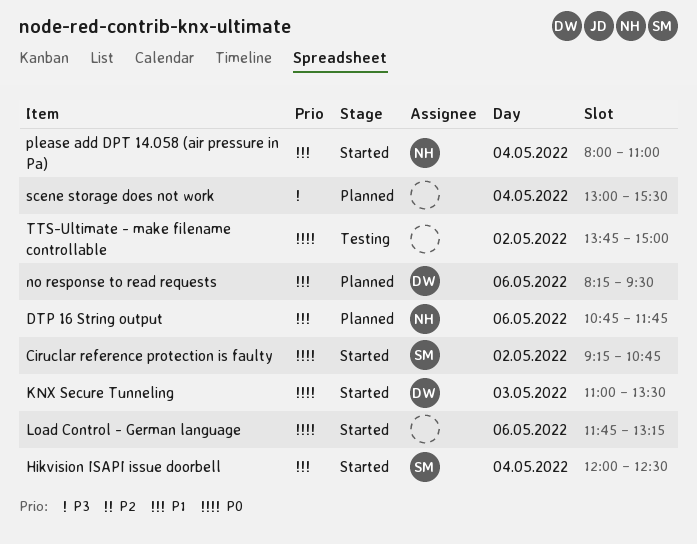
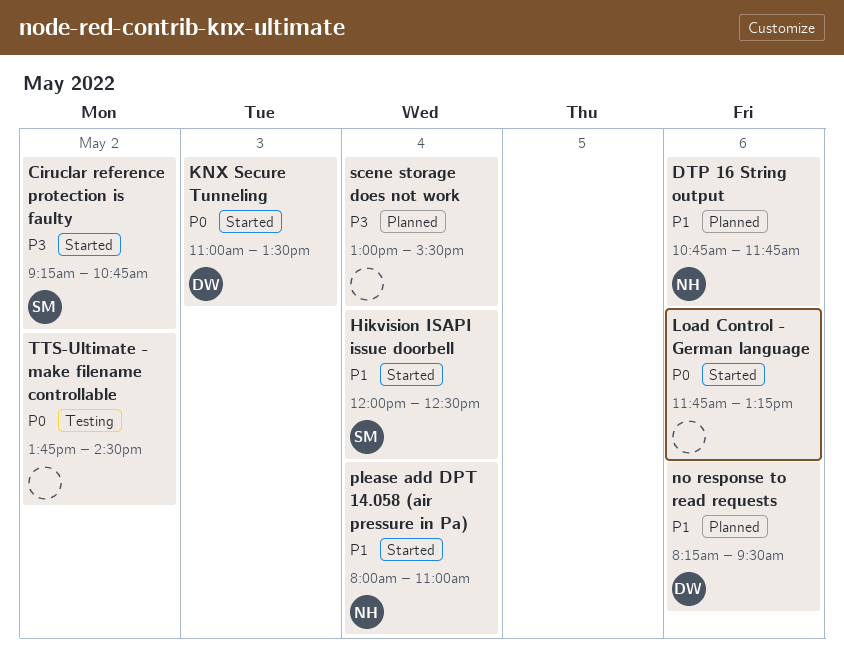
Ciruclar reference protection is faulty, priority: P0 -> P3
TTS-Ultimate - make filename controllable, ends: 15:00 -> 14:30

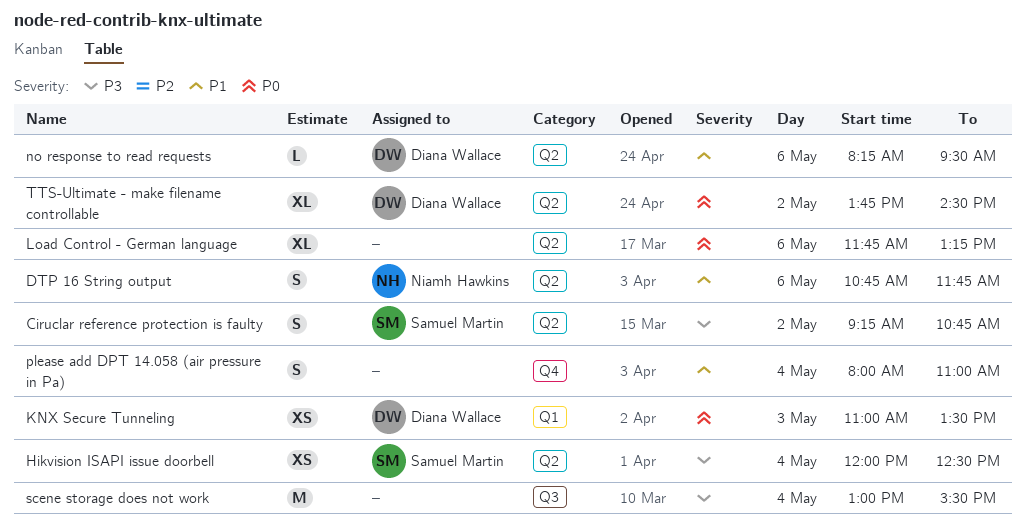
Hikvision ISAPI issue doorbell, priority: P1 -> P3
please add DPT 14.058 (air pressure in Pa), owner: Niamh Hawkins -> none
TTS-Ultimate - make filename controllable, owner: none -> Diana Wallace

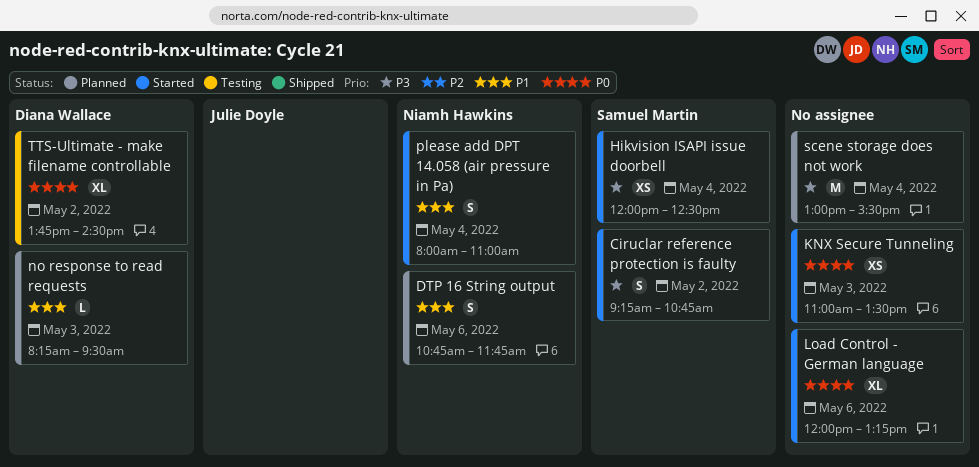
KNX Secure Tunneling, owner: Diana Wallace -> none
Load Control - German language, begins: 11:45 -> 12:00
no response to read requests, day: May 6 -> May 3
please add DPT 14.058 (air pressure in Pa), owner: none -> Niamh Hawkins

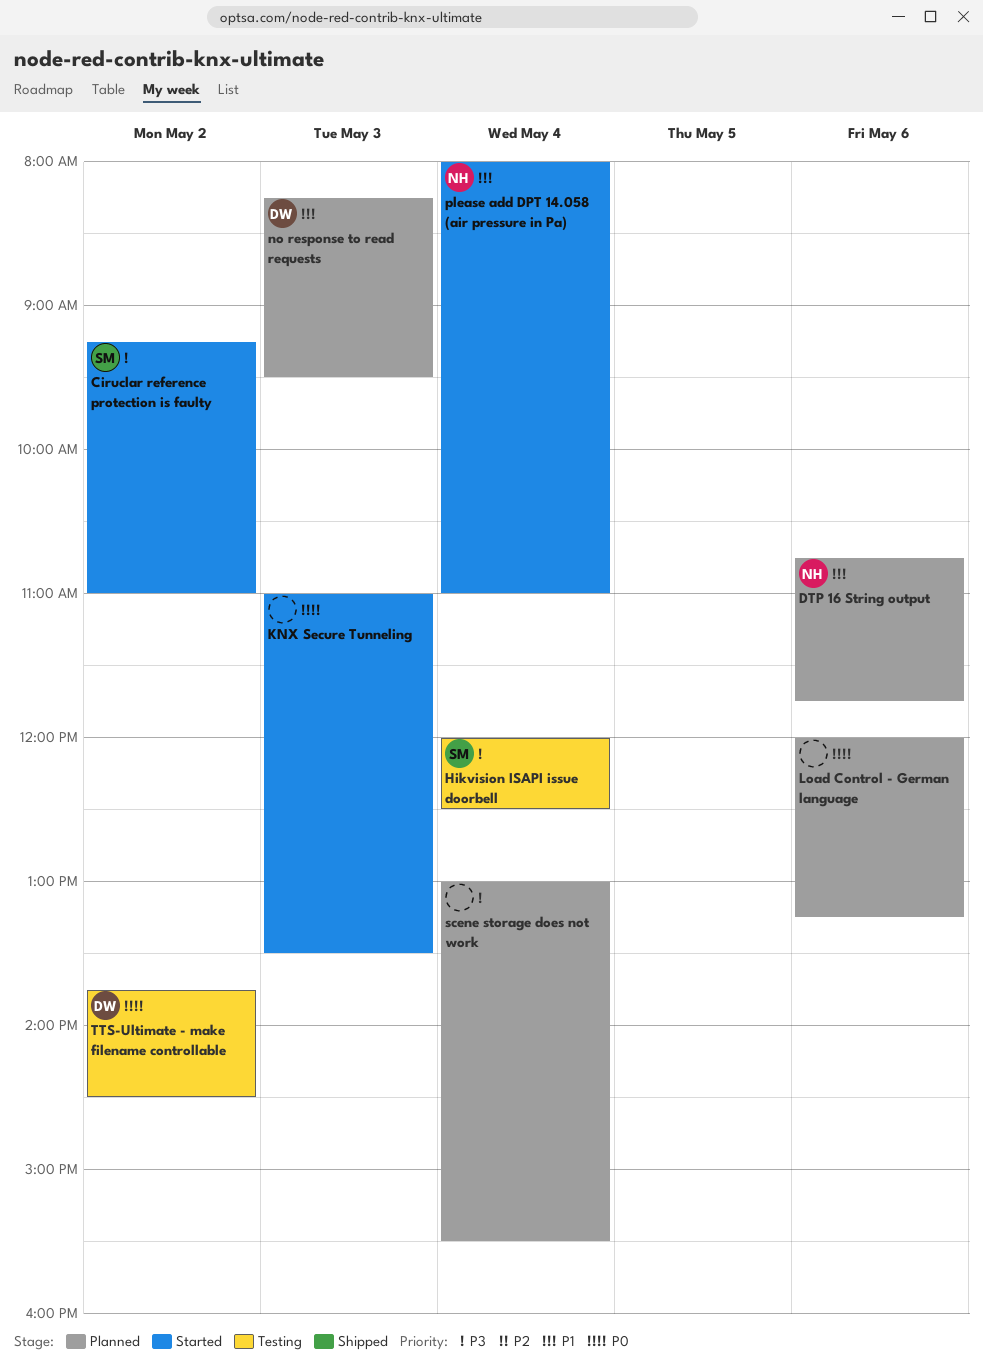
Ciruclar reference protection is faulty, ends: 10:45 -> 11:00
Hikvision ISAPI issue doorbell, status: Started -> Testing
Load Control - German language, status: Started -> Planned

